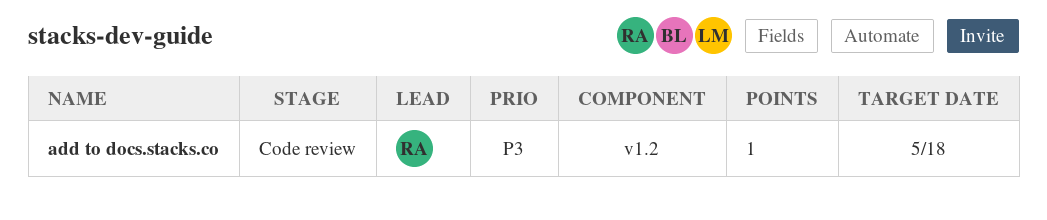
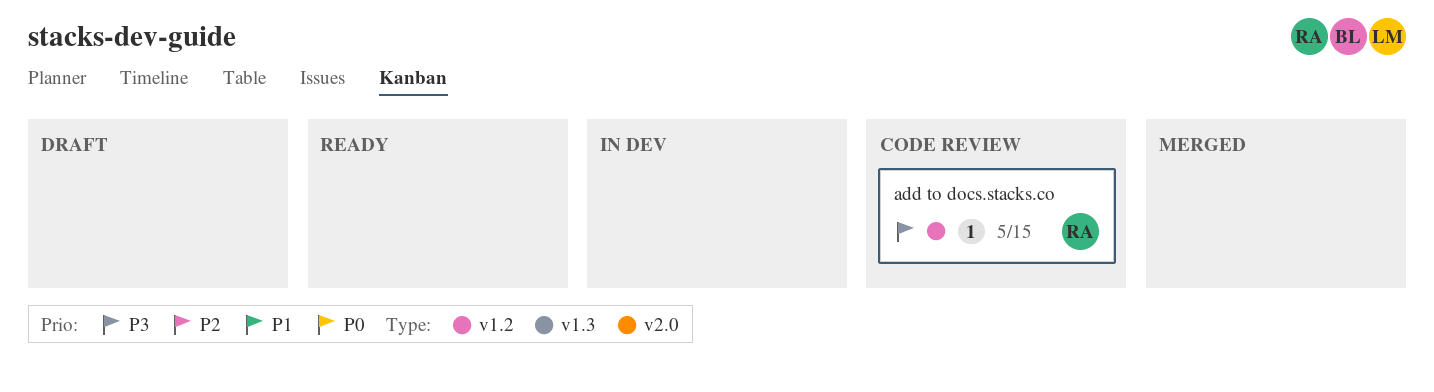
add to docs.stacks.co, due: May 18 -> May 15

